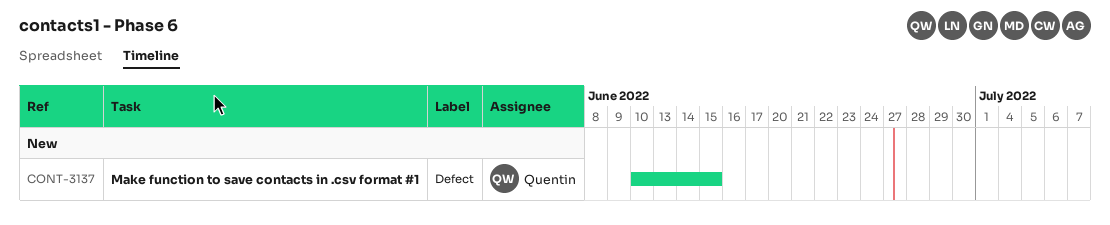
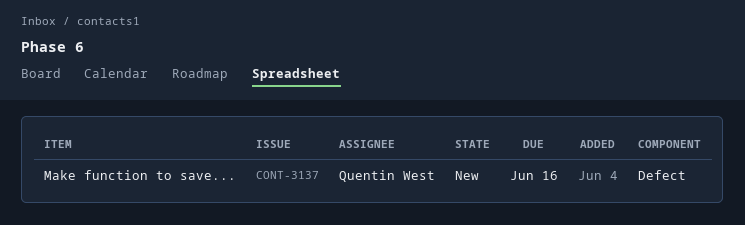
CONT-3137, due: Jun 15 -> Jun 16

